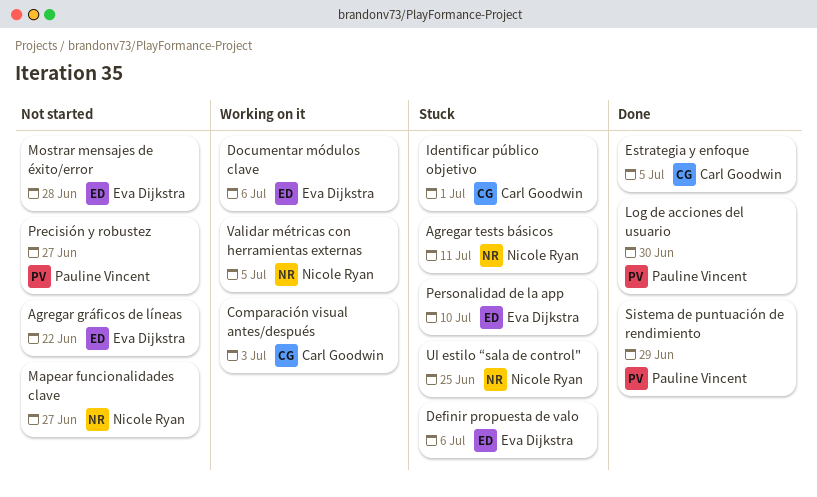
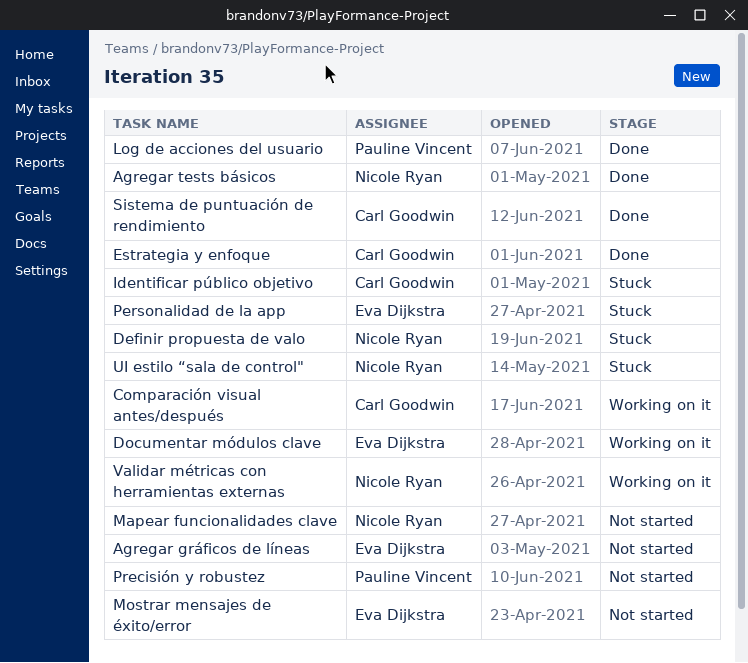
Agregar tests básicos, status: Stuck -> Done
Definir propuesta de valo, owner: Eva Dijkstra -> Nicole Ryan
Sistema de puntuación de rendimiento, owner: Pauline Vincent -> Carl Goodwin

